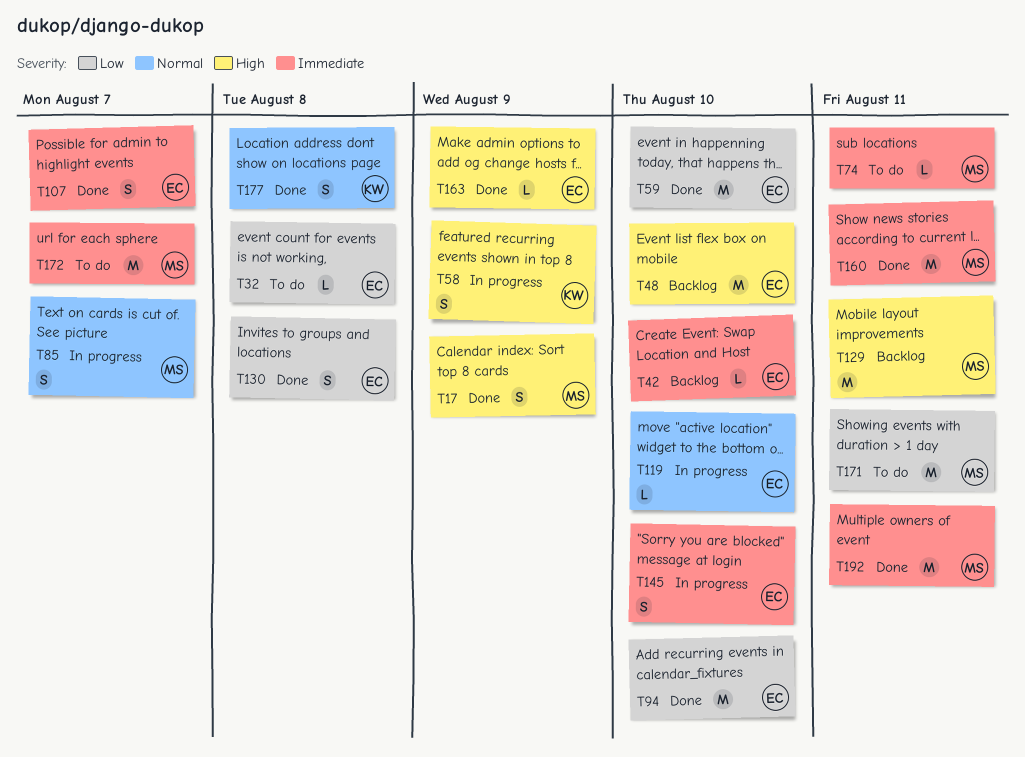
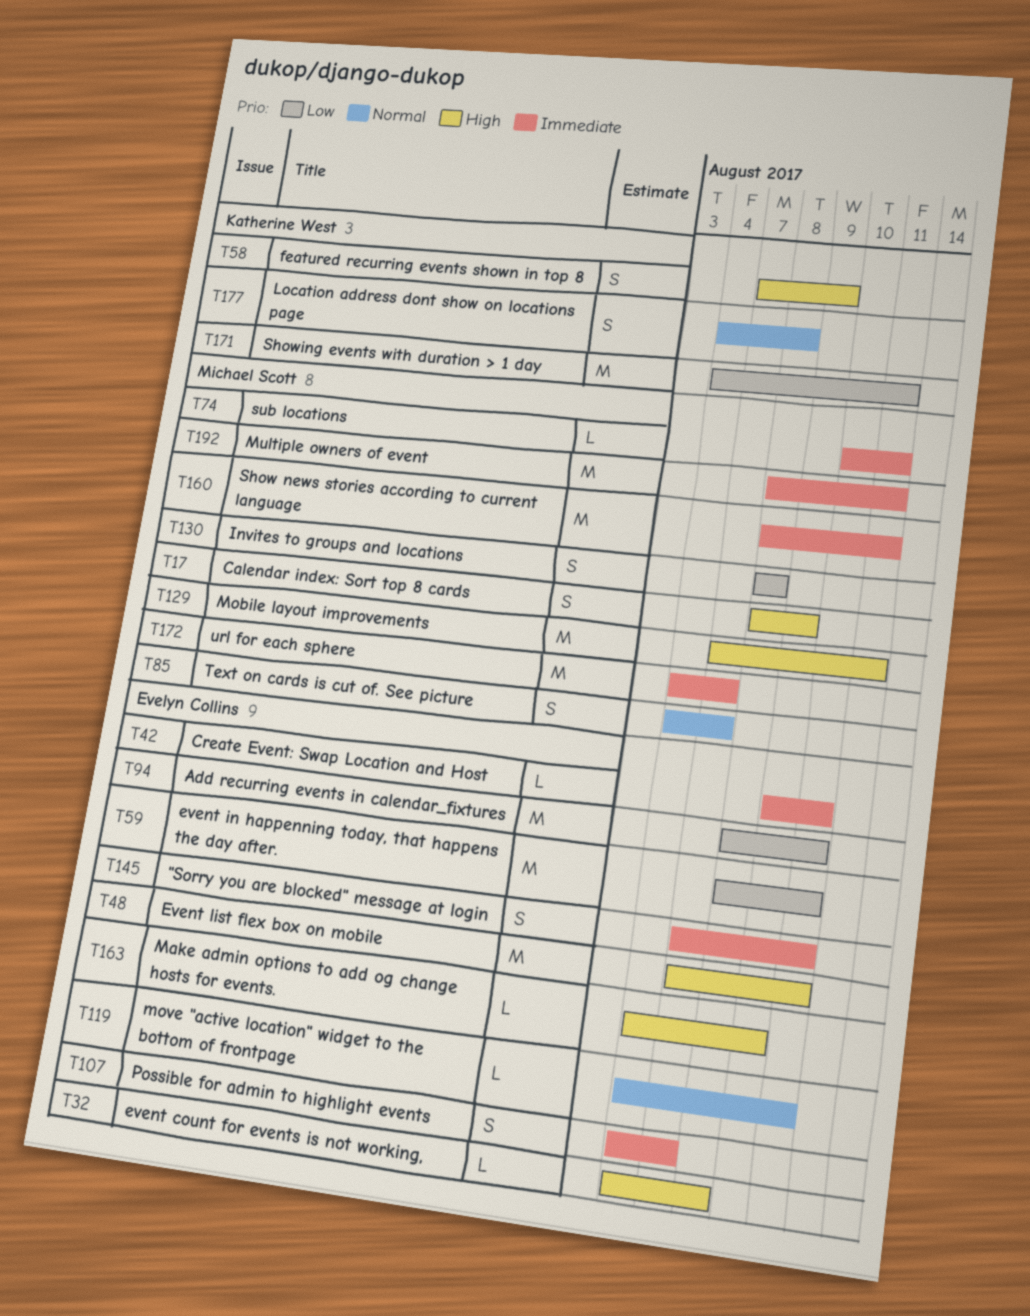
T32, priority: Low -> High
T130, owner: Evelyn Collins -> Michael Scott
T171, owner: Michael Scott -> Katherine West

